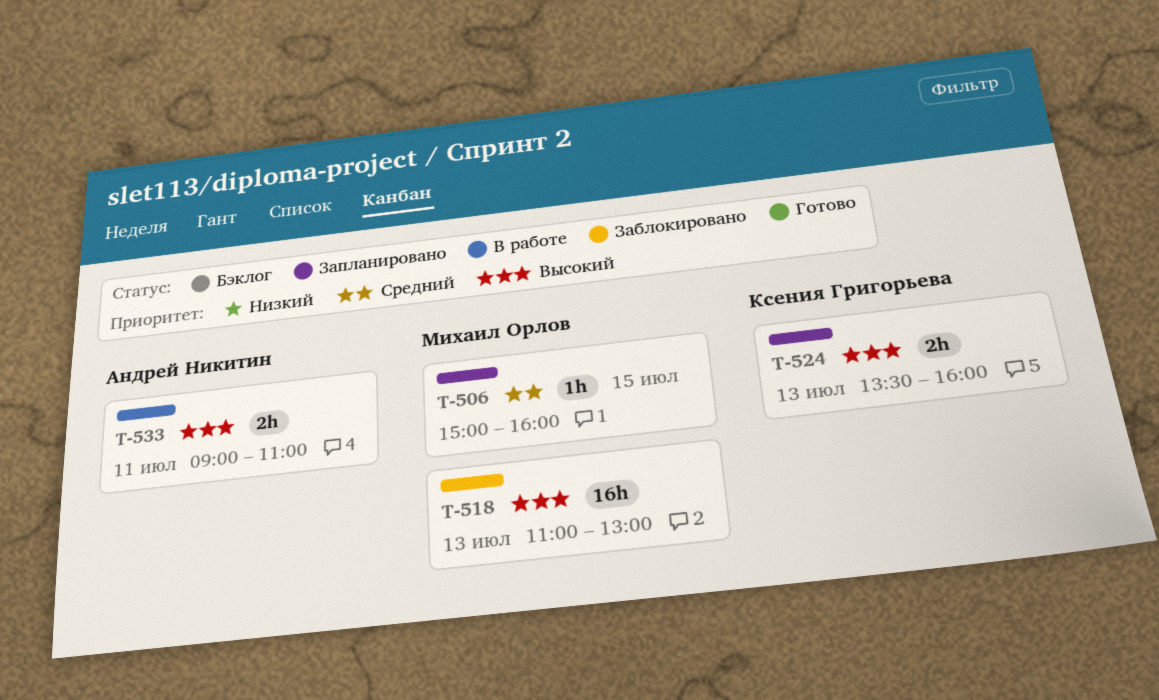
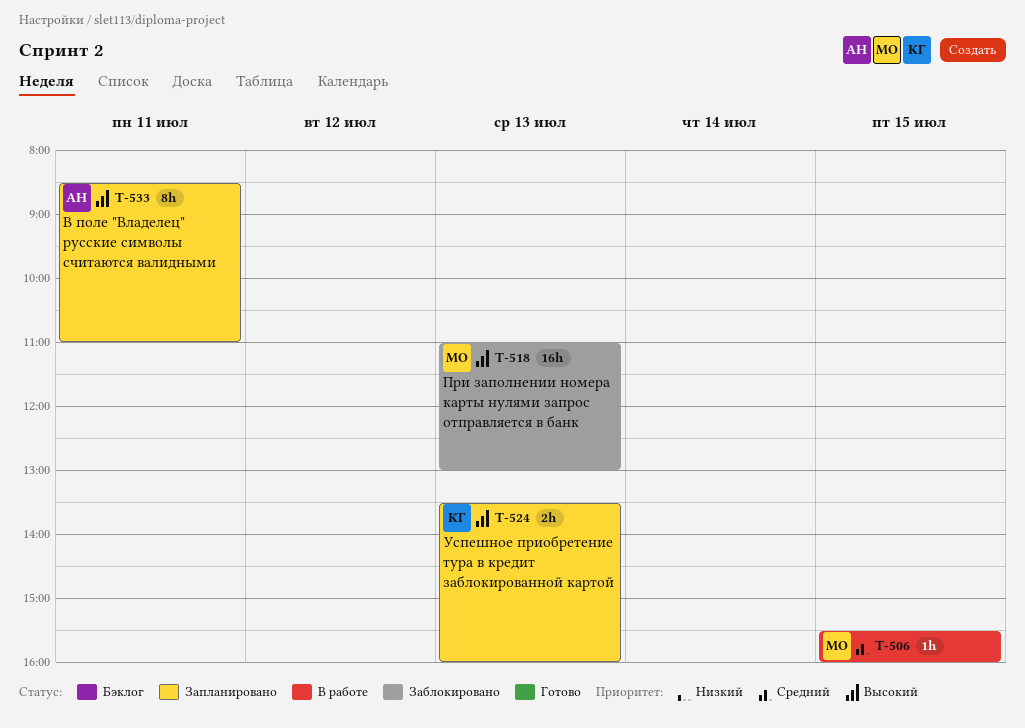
T-506, status: Запланировано -> В работе
T-506, begins: 15:00 -> 15:30
T-533, status: В работе -> Запланировано
T-533, estimate: 2h -> 8h
T-533, begins: 09:00 -> 08:30

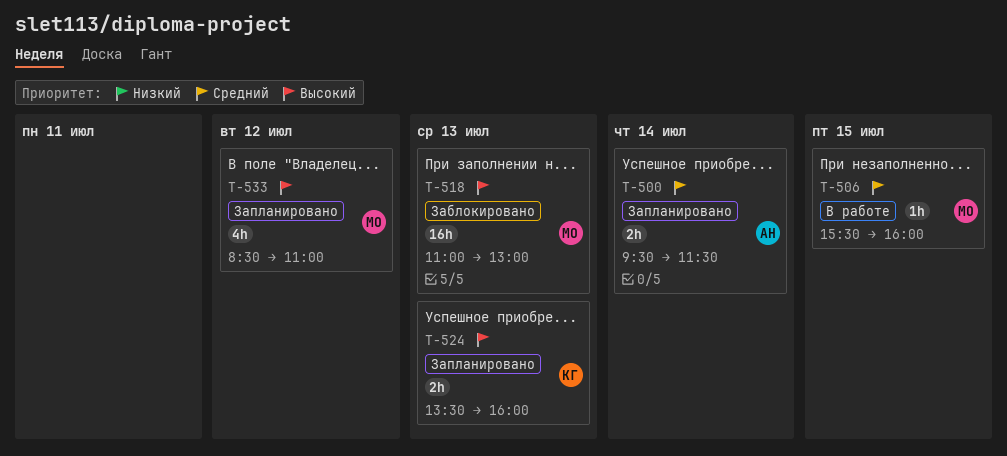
T-500: none -> present
T-533, owner: АН -> МО
T-533, estimate: 8h -> 4h
T-533, day: Jul 11 -> Jul 12

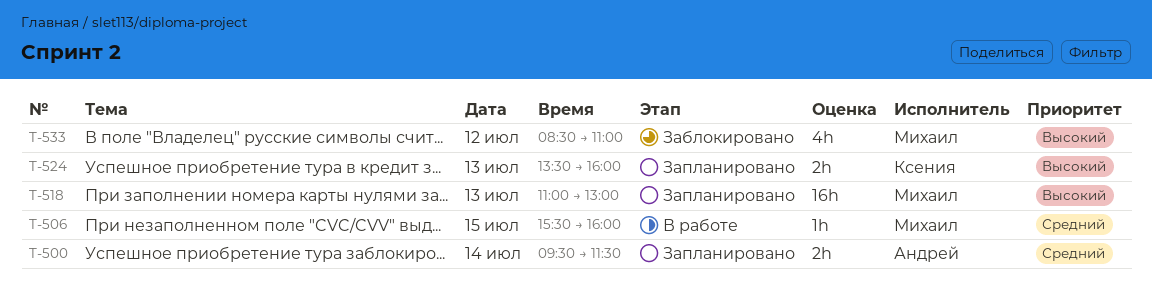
T-518, status: Заблокировано -> Запланировано
T-533, status: Запланировано -> Заблокировано

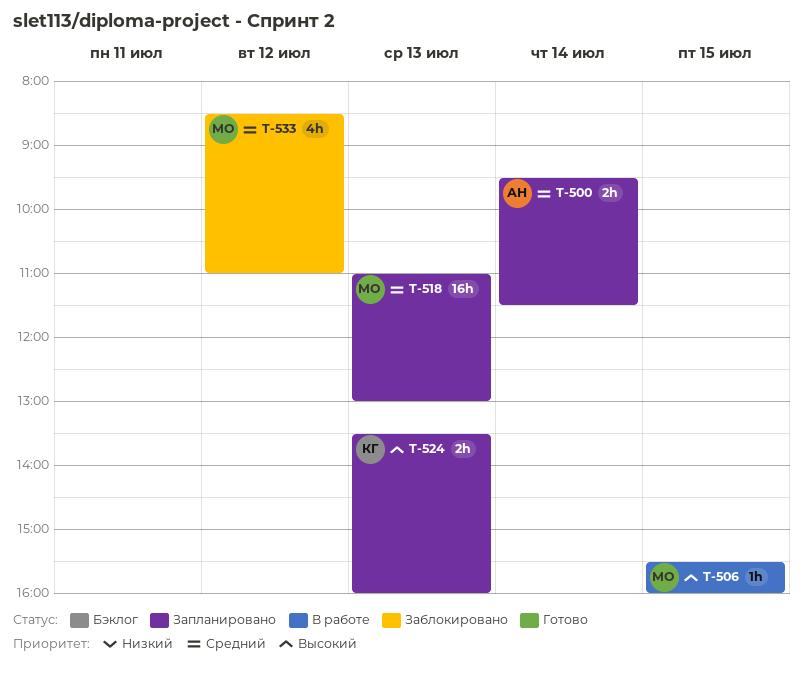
T-506, priority: Средний -> Высокий
T-518, priority: Высокий -> Средний
T-533, priority: Высокий -> Средний

